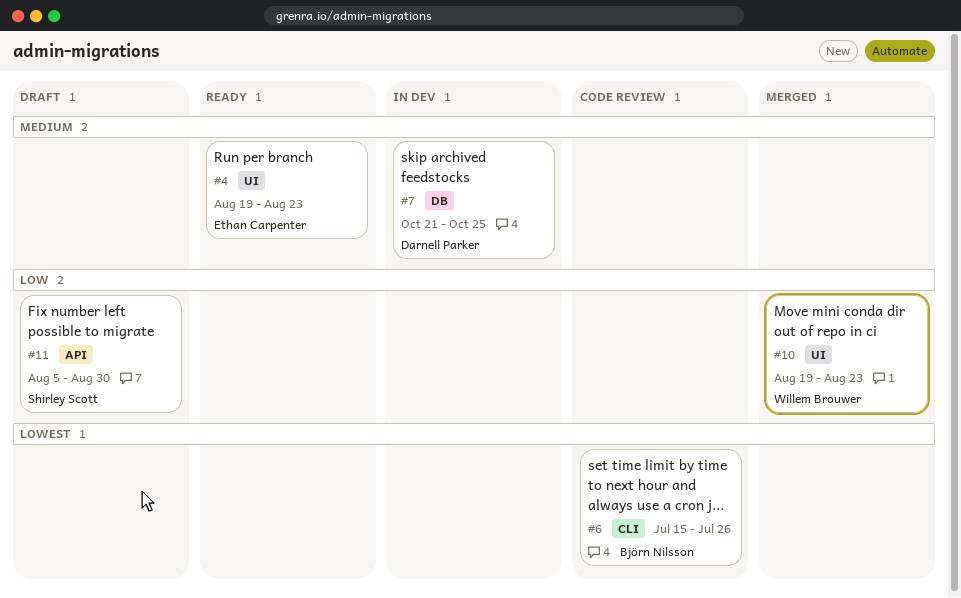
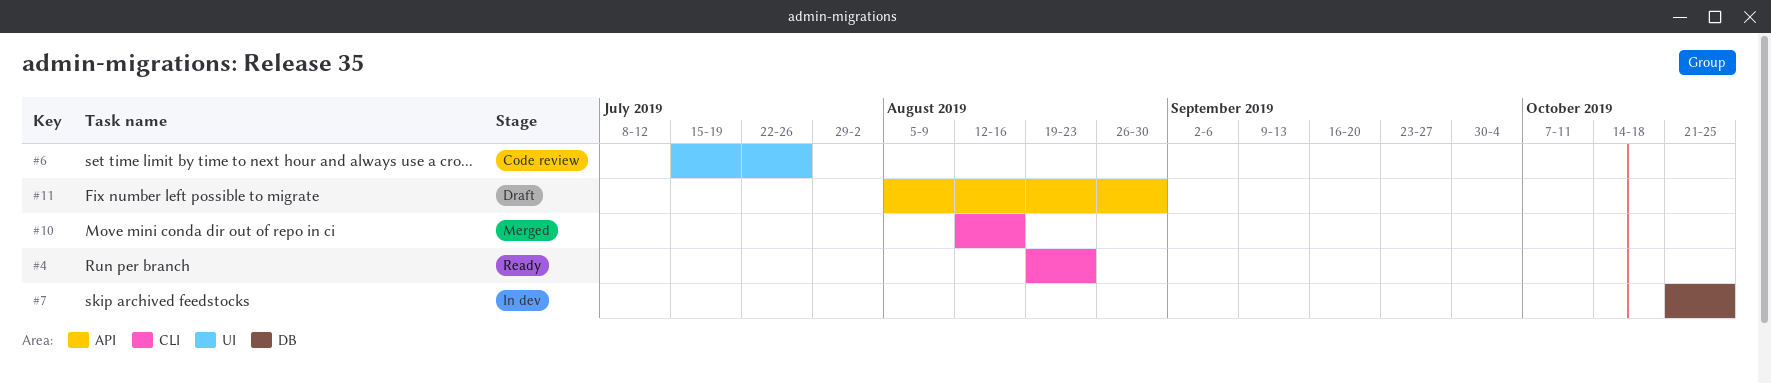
#4, label: UI -> CLI
#6, label: CLI -> UI
#10, label: UI -> CLI
#10, start: Aug 19 -> Aug 12
#10, due: Aug 23 -> Aug 16

